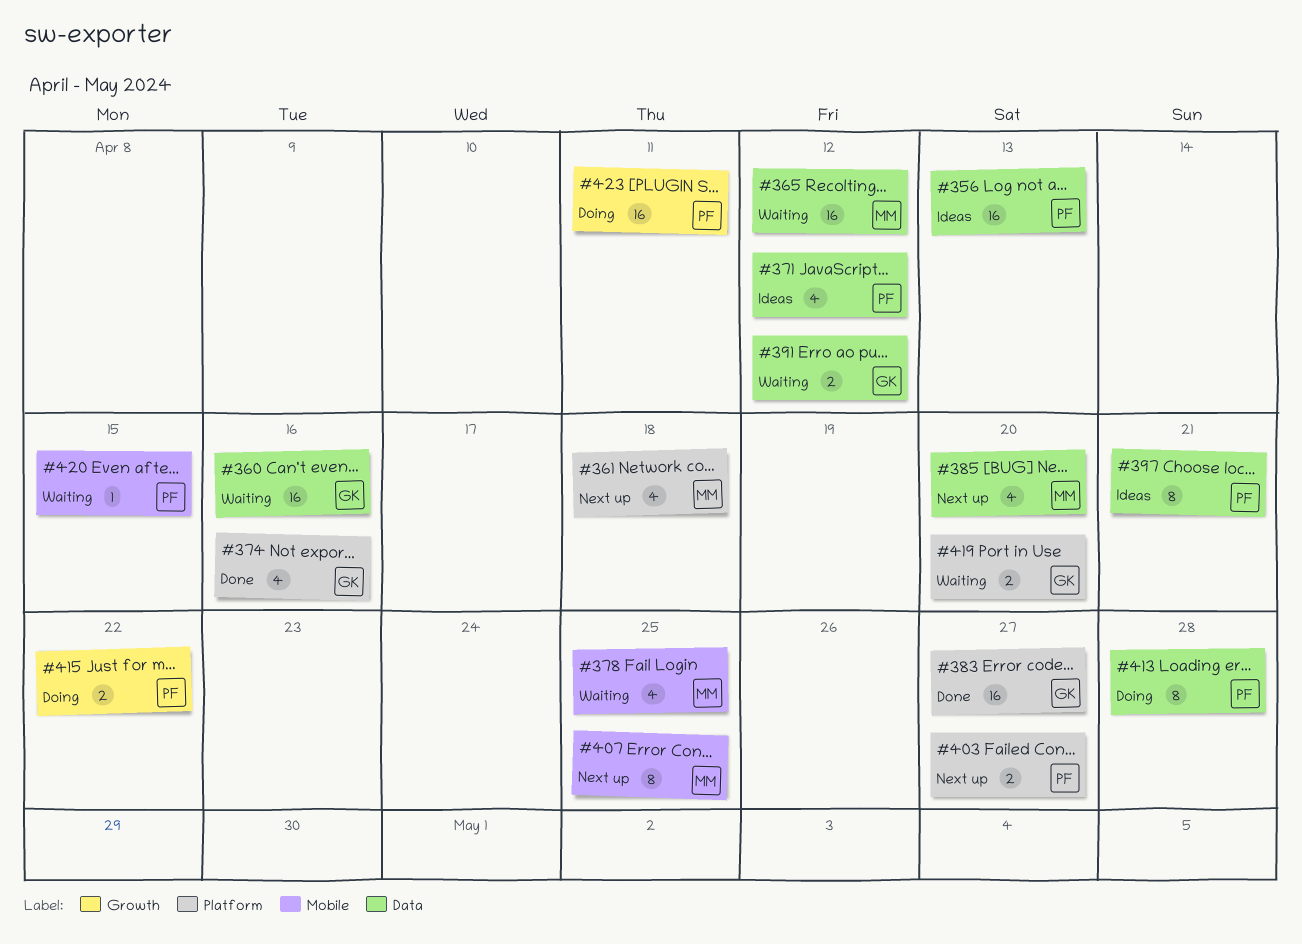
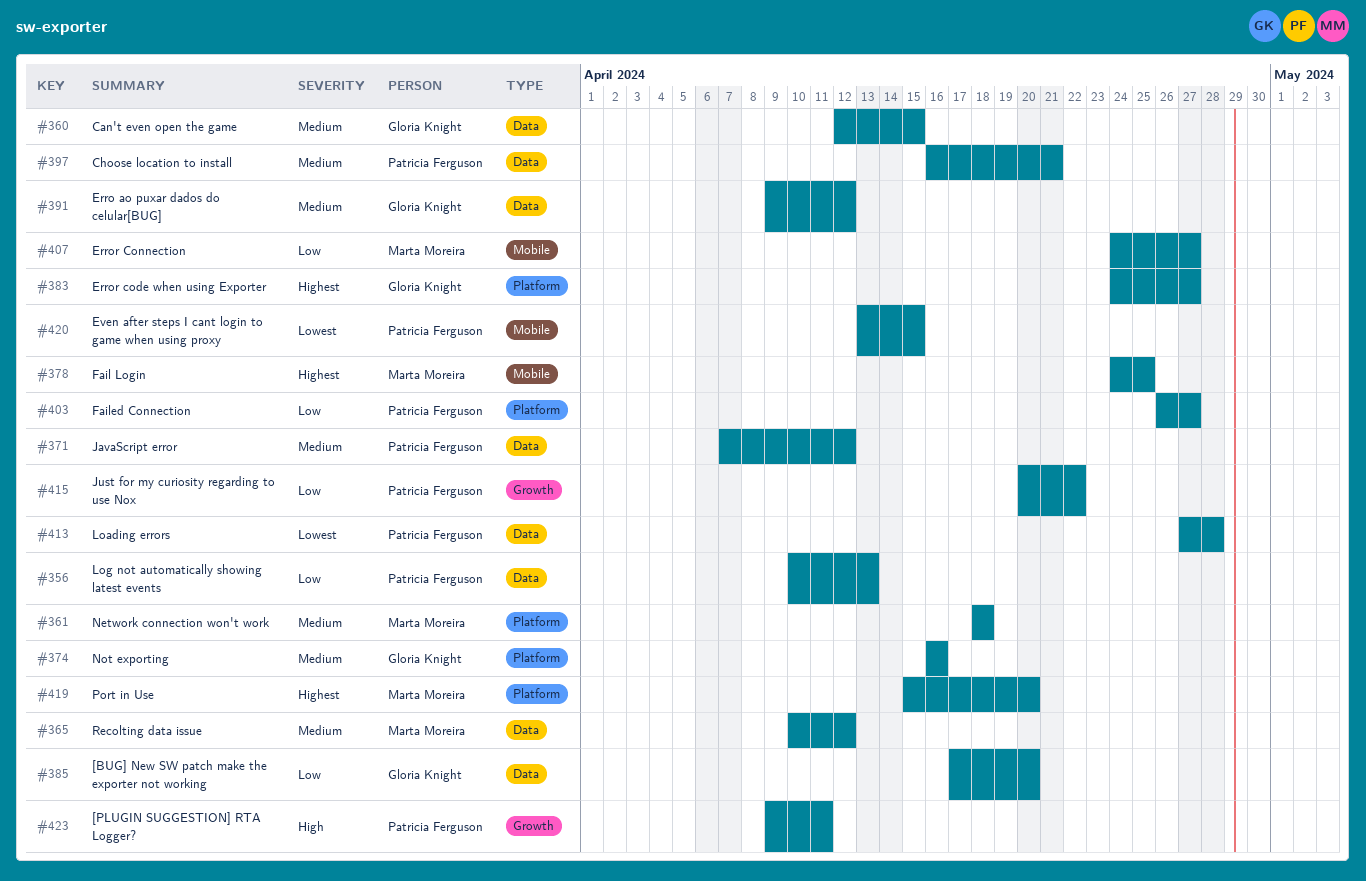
#360, due: Apr 16 -> Apr 15
#385, owner: Marta Moreira -> Gloria Knight
#407, due: Apr 25 -> Apr 27
#419, owner: Gloria Knight -> Marta Moreira

